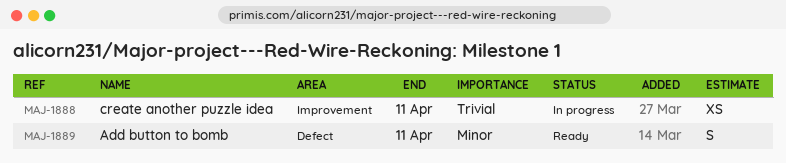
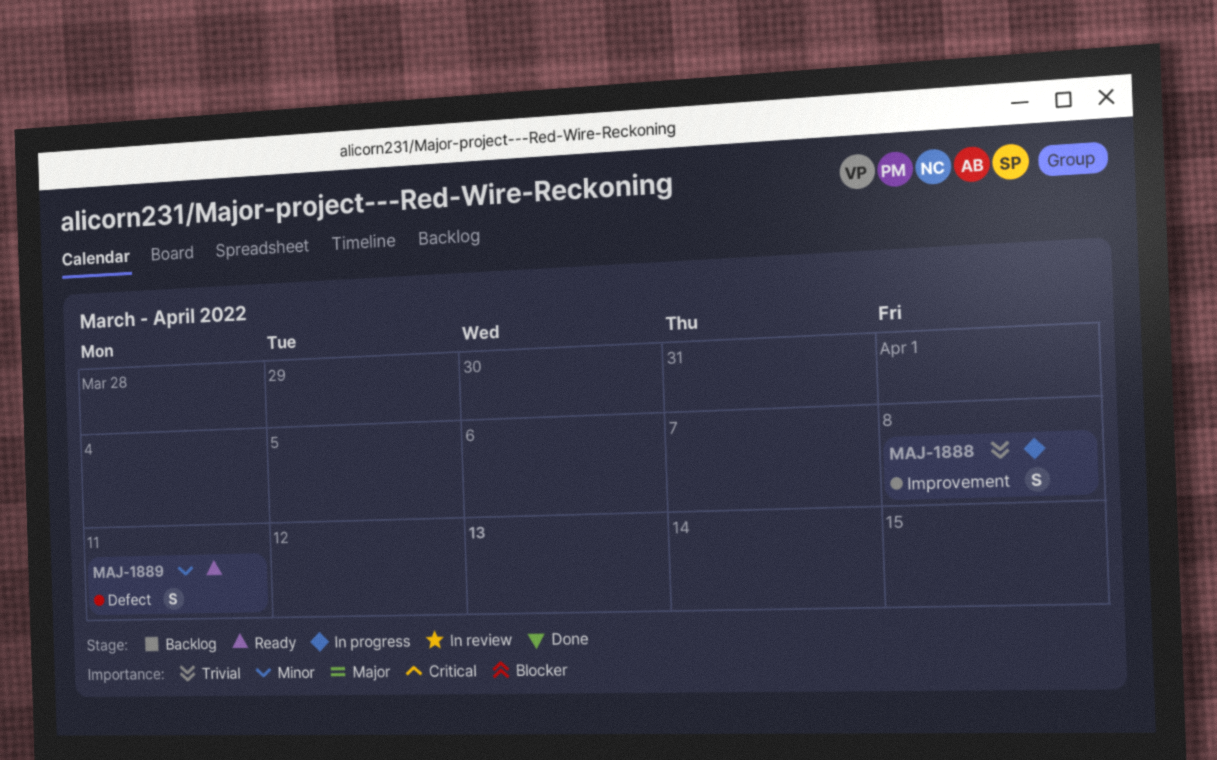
MAJ-1888, estimate: XS -> S
MAJ-1888, due: Apr 11 -> Apr 8

